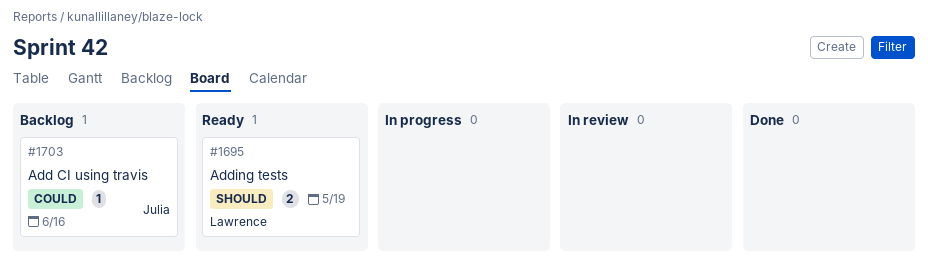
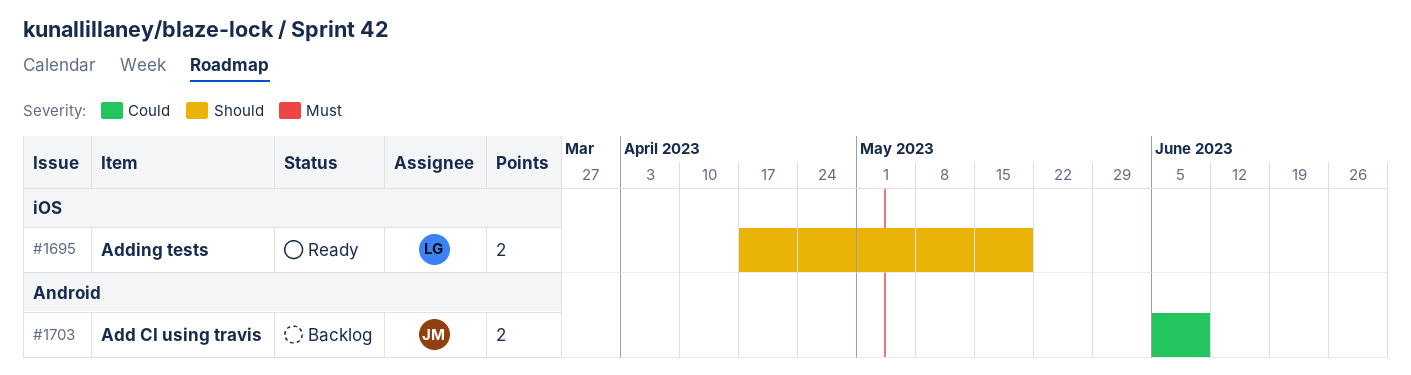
#1703, estimate: 1 -> 2
#1703, due: Jun 16 -> Jun 9

